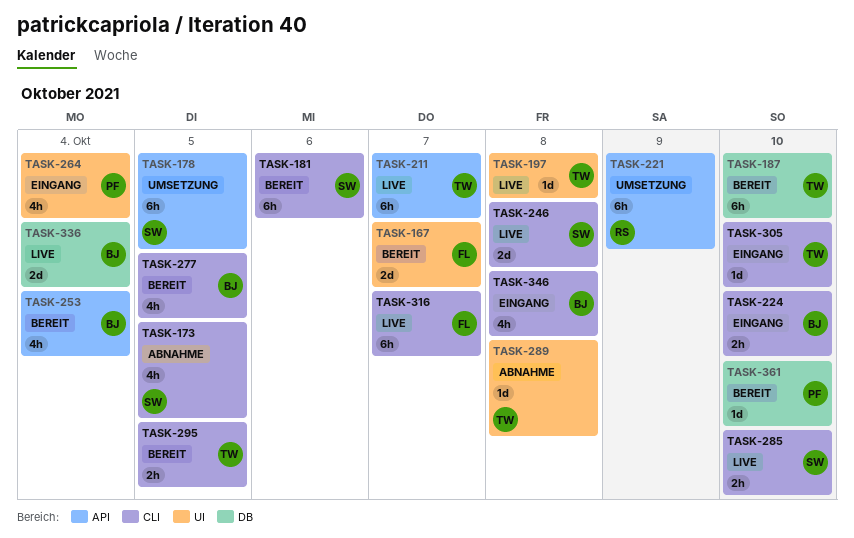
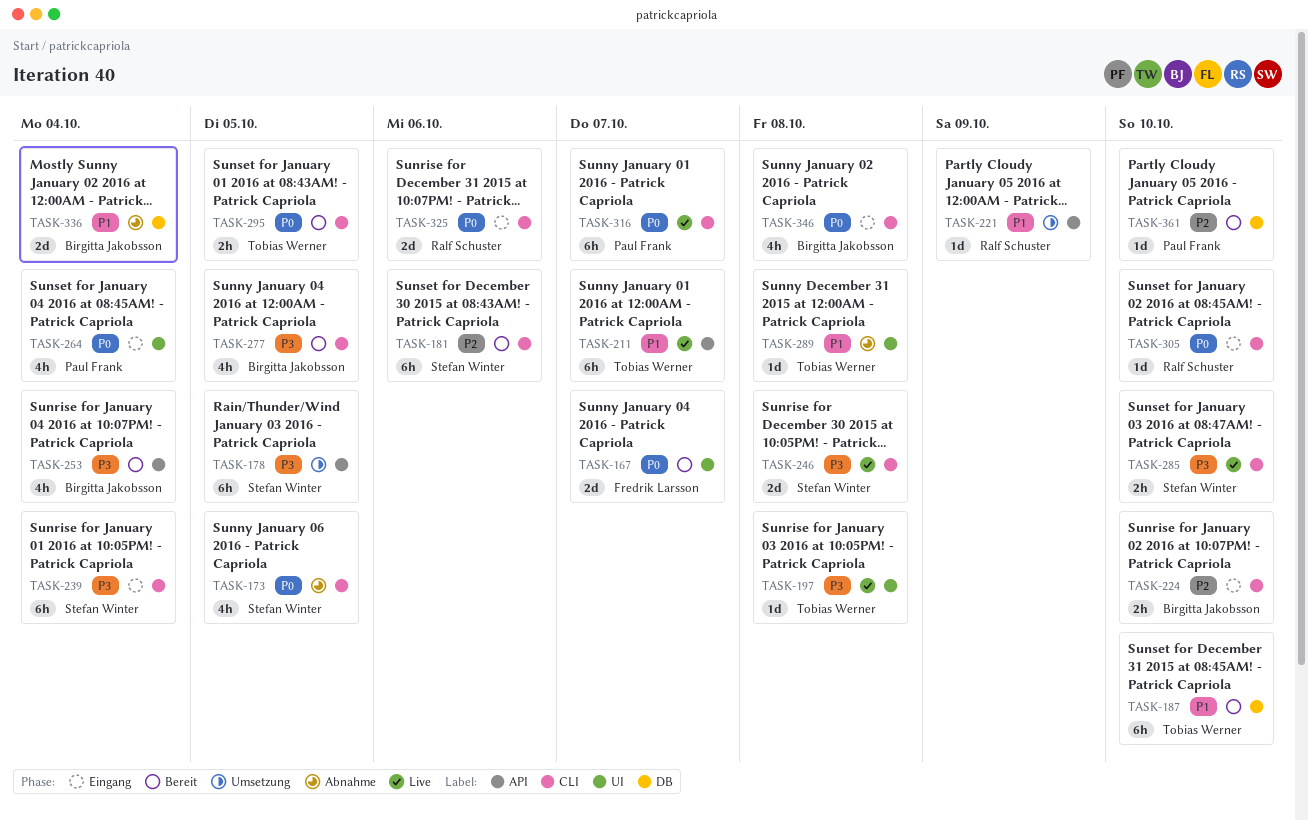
TASK-221, estimate: 6h -> 1d
TASK-239: none -> present
TASK-305, owner: Tobias Werner -> Ralf Schuster
TASK-316, owner: Fredrik Larsson -> Paul Frank
TASK-325: none -> present
TASK-336, status: Live -> Abnahme

